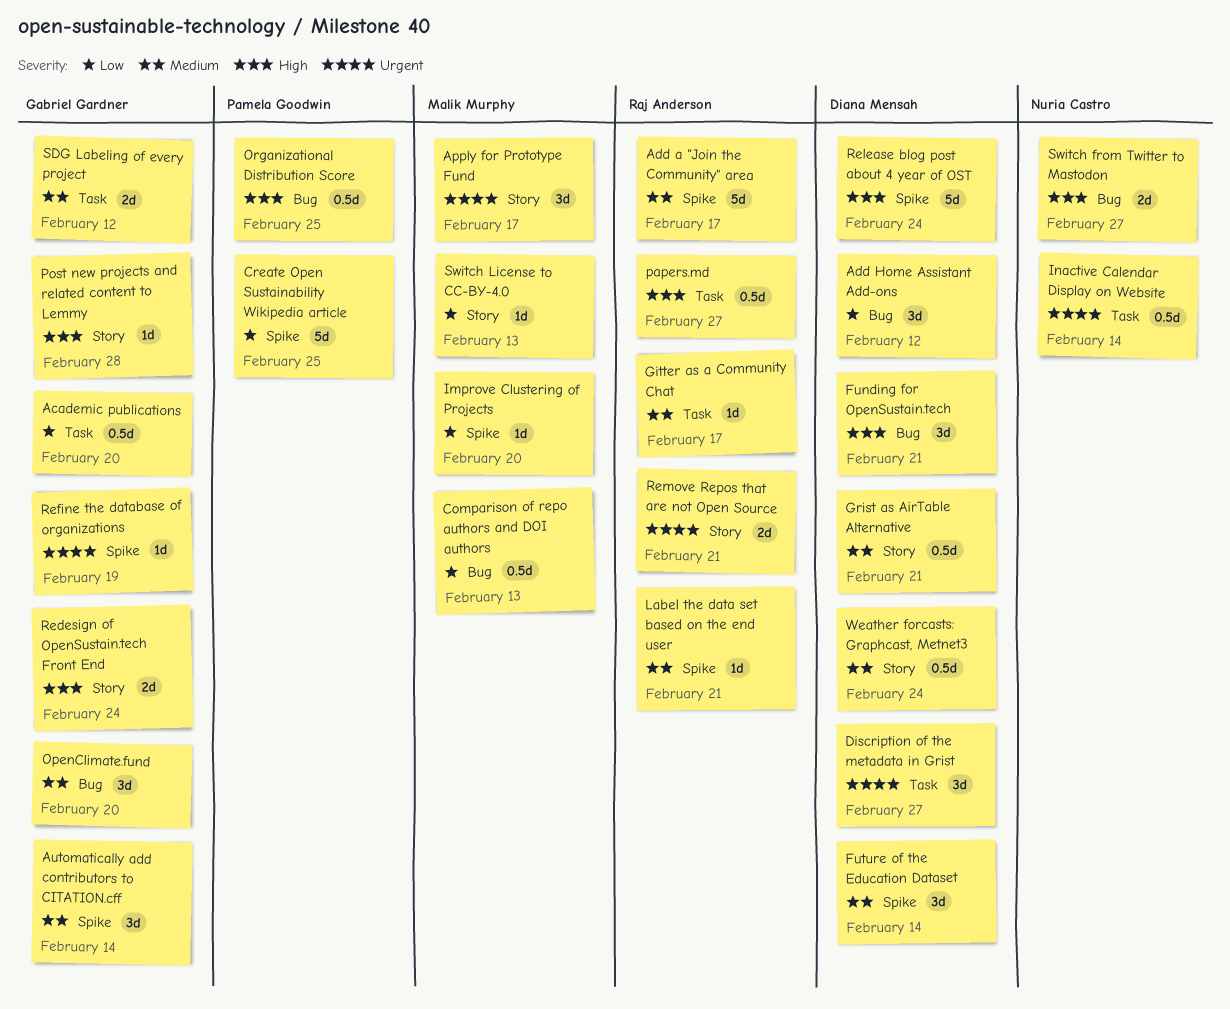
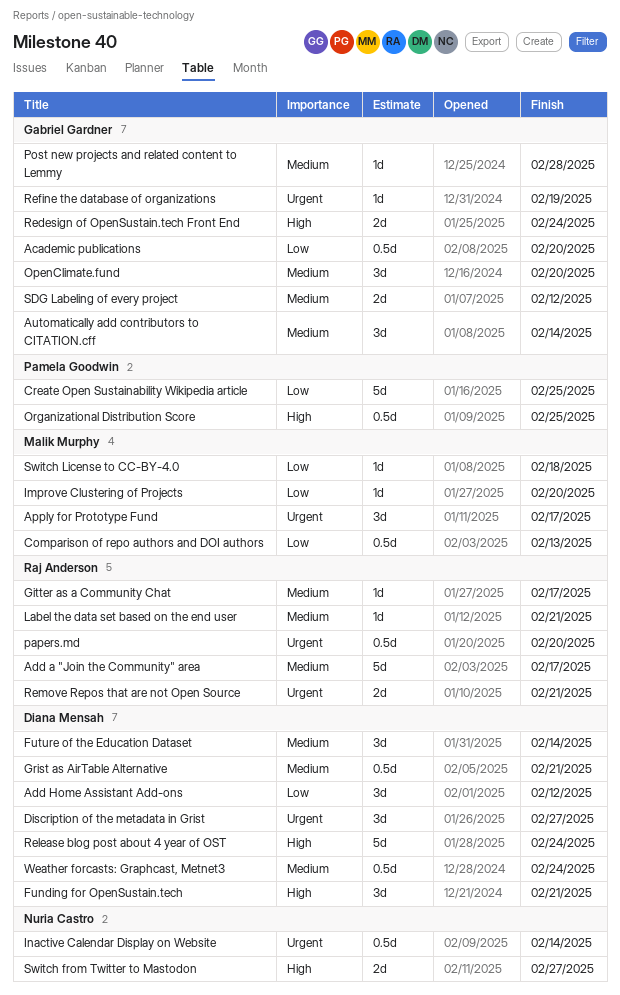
papers.md, priority: High -> Urgent
papers.md, due: Feb 27 -> Feb 20
Post new projects and related content to Lemmy, priority: High -> Medium
Switch License to CC-BY-4.0, due: Feb 13 -> Feb 18

